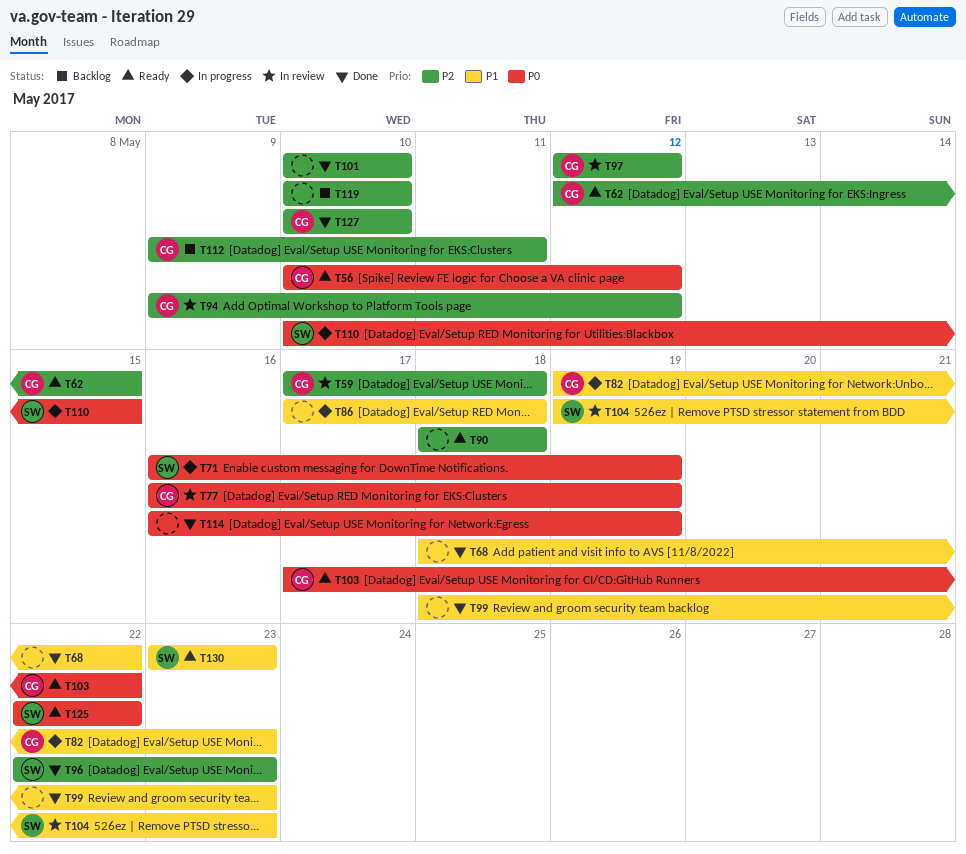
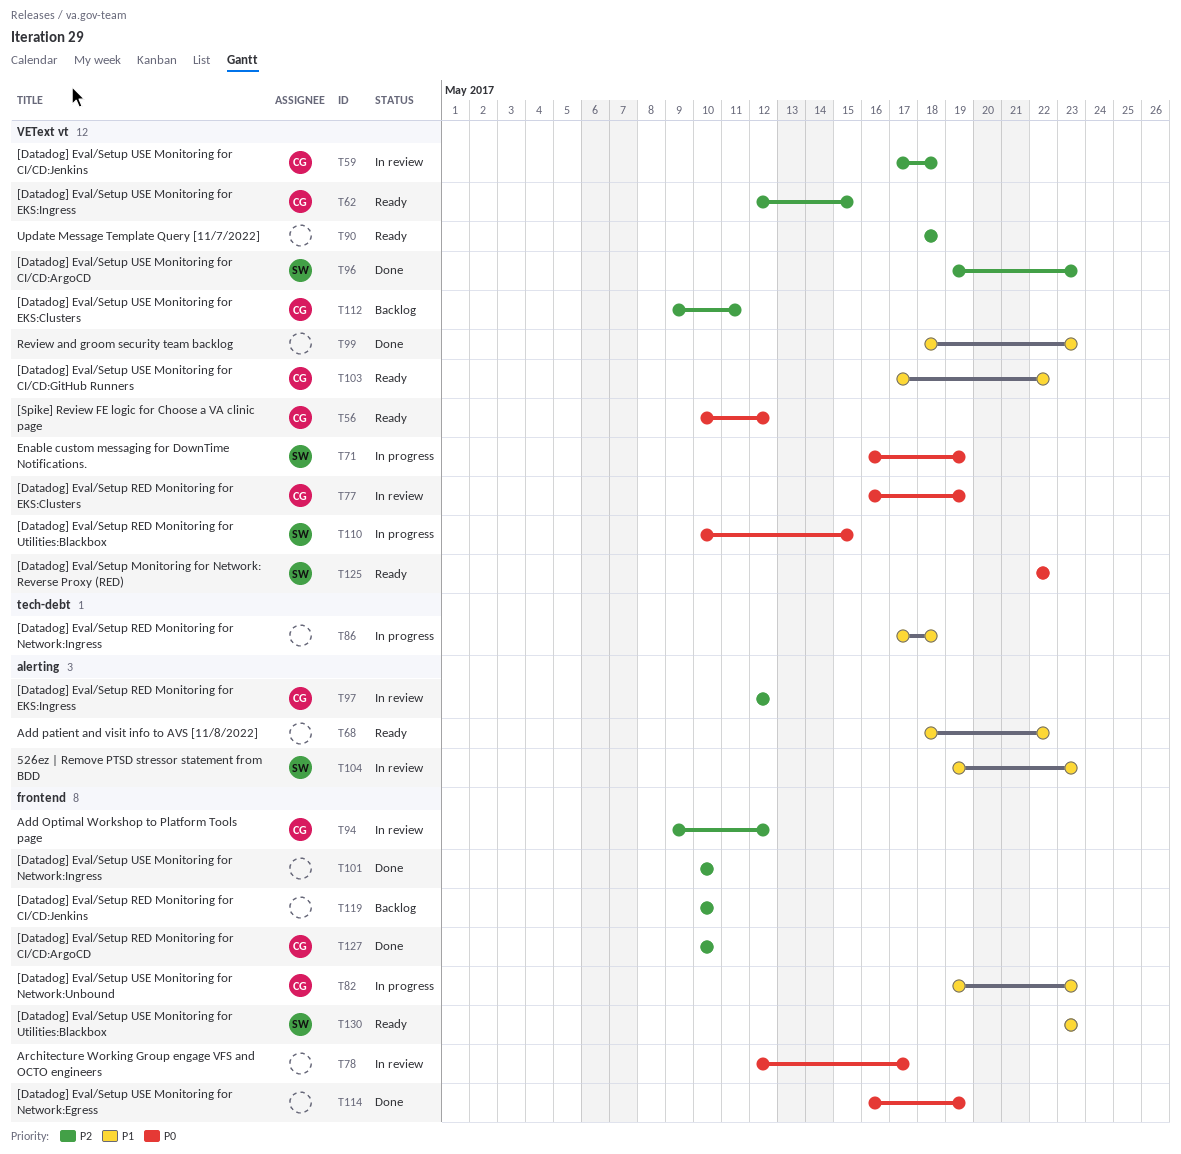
T68, status: Done -> Ready
T78: none -> present
T96, start: May 22 -> May 19
T103, priority: P0 -> P1

